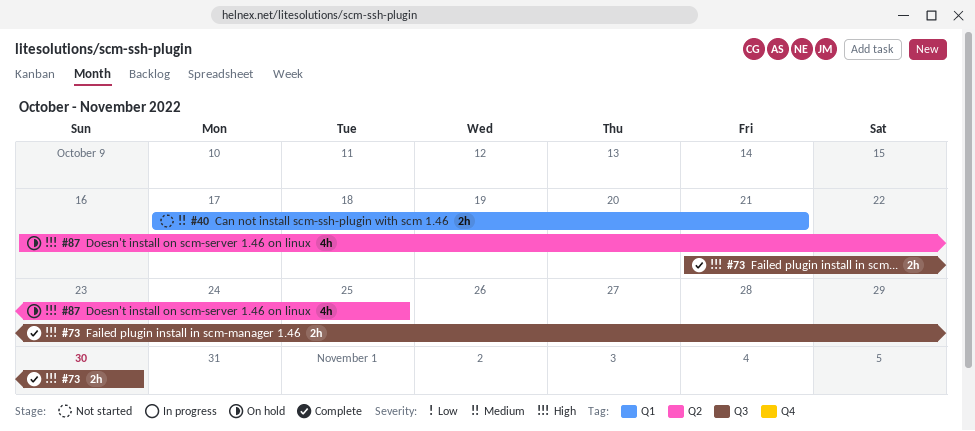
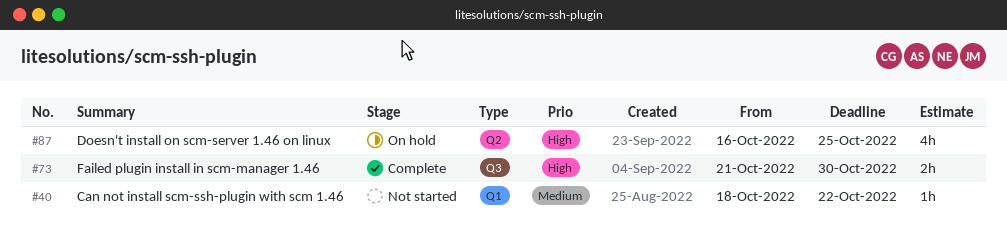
#40, estimate: 2h -> 1h
#40, start: Oct 17 -> Oct 18
#40, due: Oct 21 -> Oct 22

